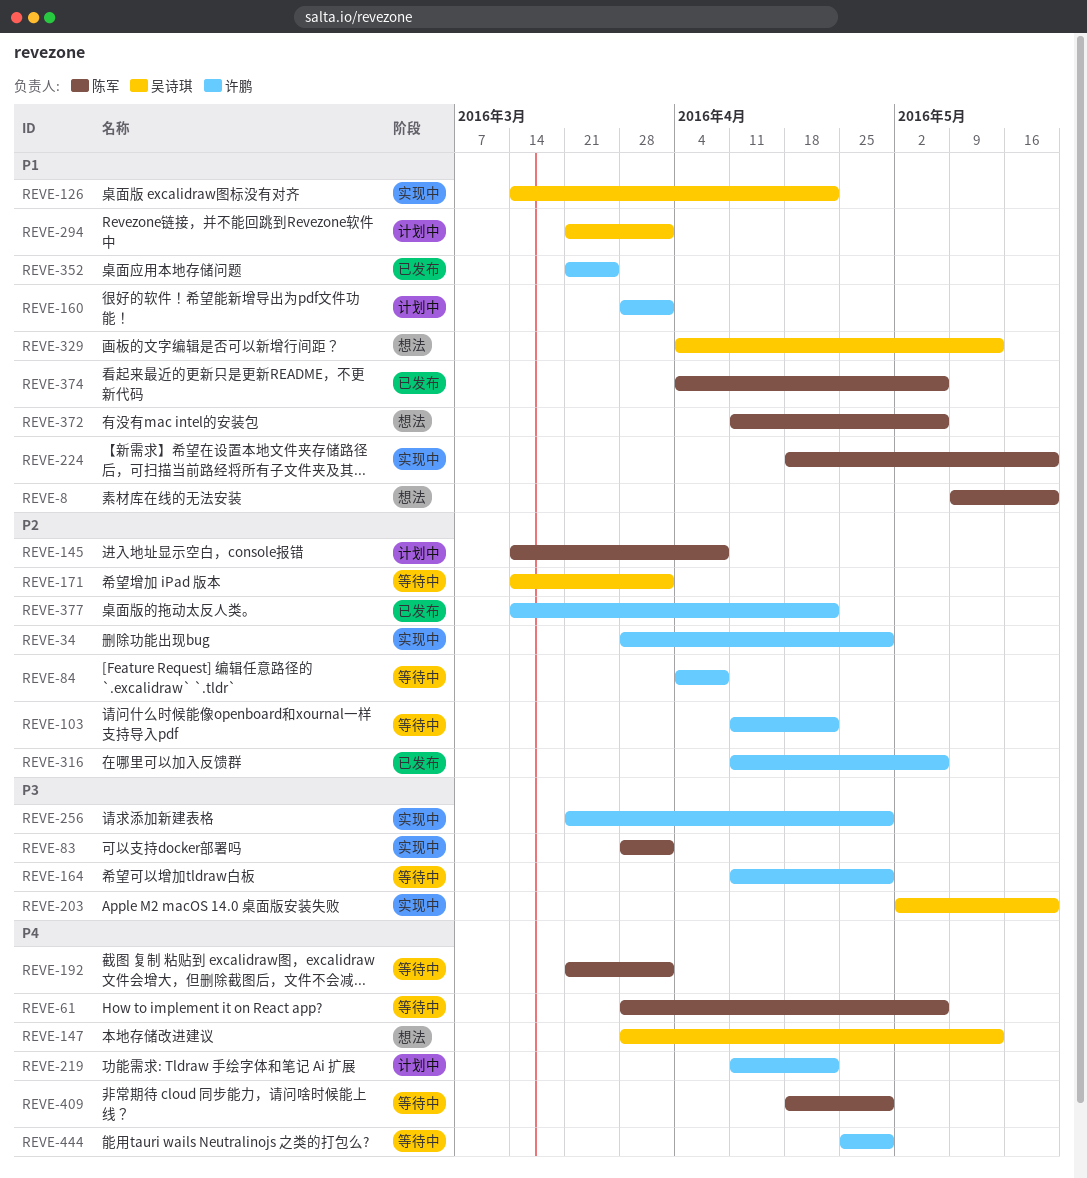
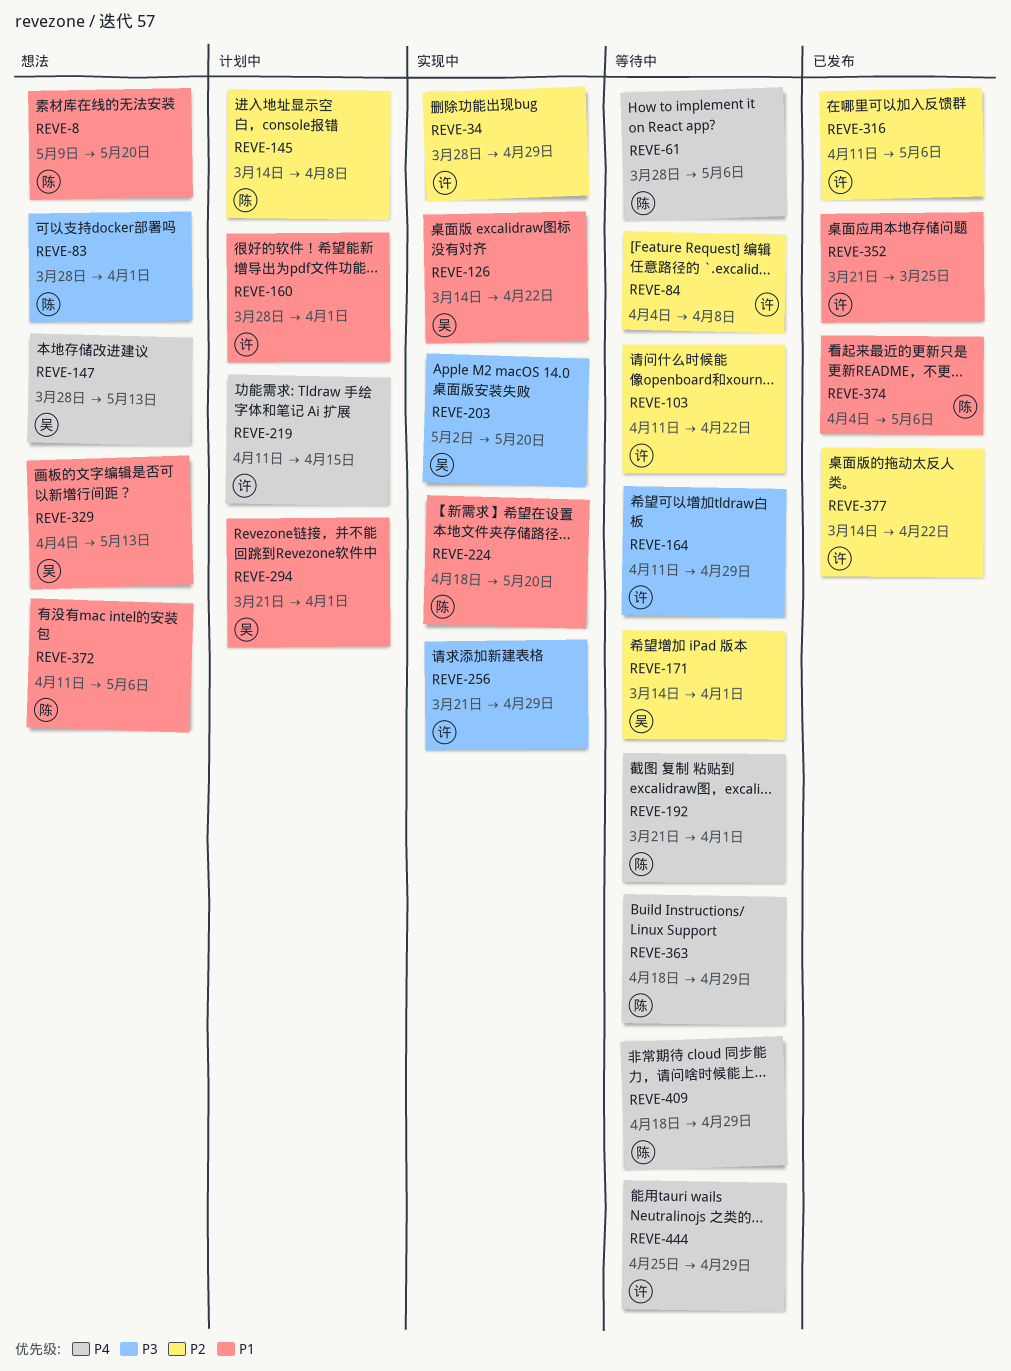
REVE-83, status: 实现中 -> 想法
REVE-219, due: Apr 22 -> Apr 15
REVE-363: none -> present

